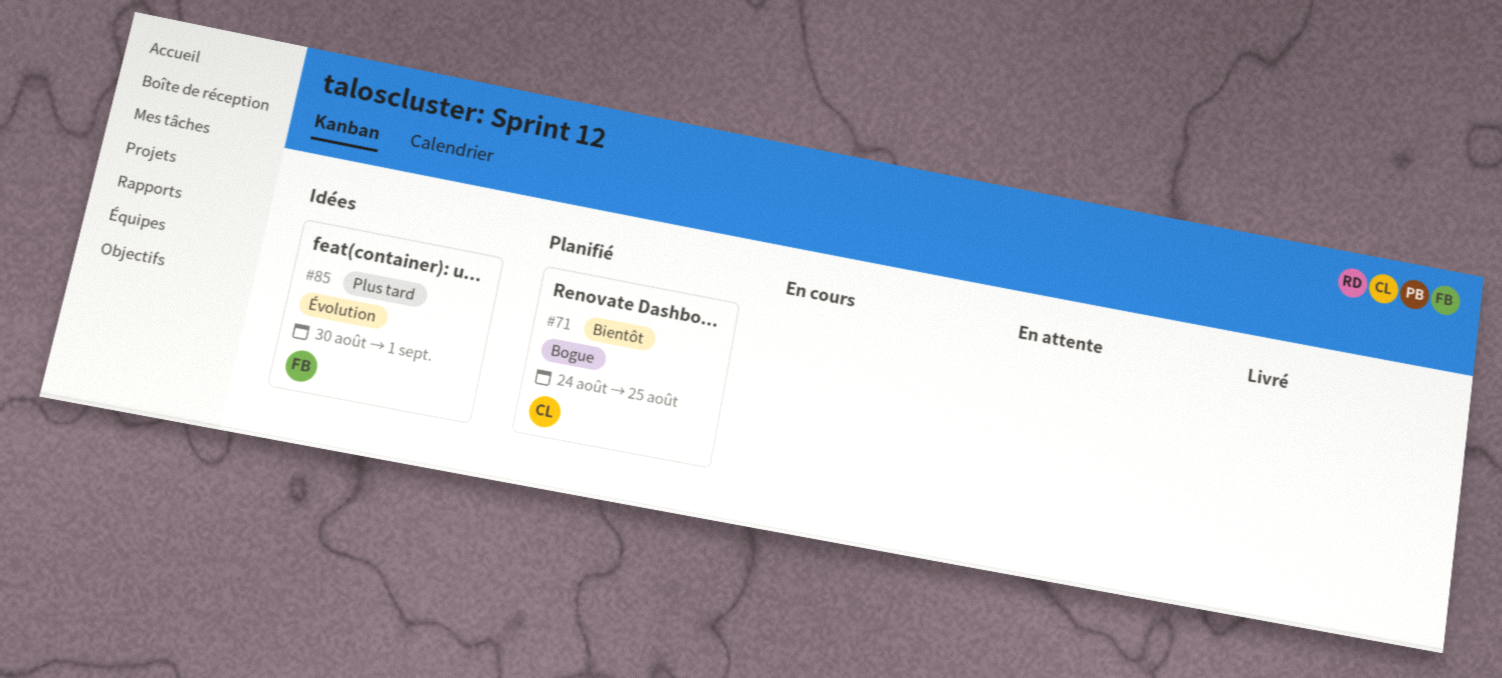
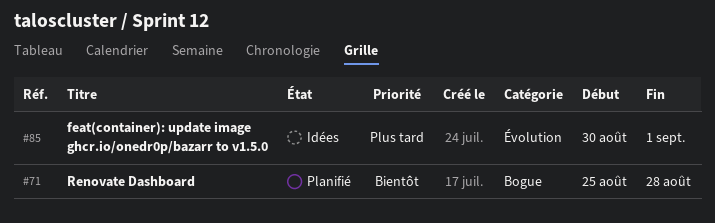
#71, start: Aug 24 -> Aug 25
#71, due: Aug 25 -> Aug 28

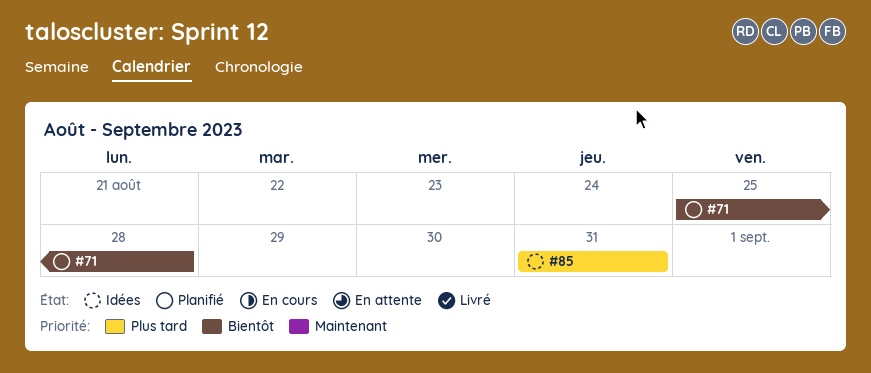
#85, start: Aug 30 -> Aug 31
#85, due: Sep 1 -> Aug 31

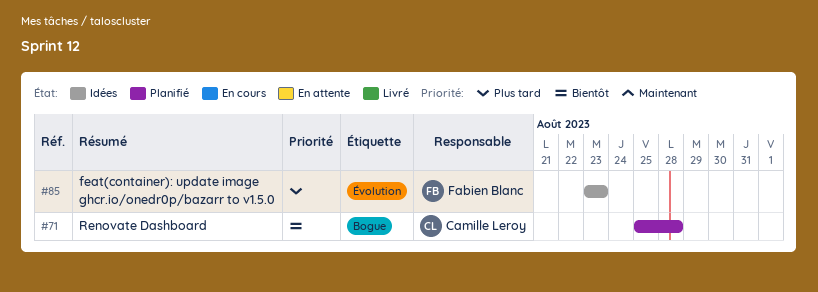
#85, start: Aug 31 -> Aug 23
#85, due: Aug 31 -> Aug 23

